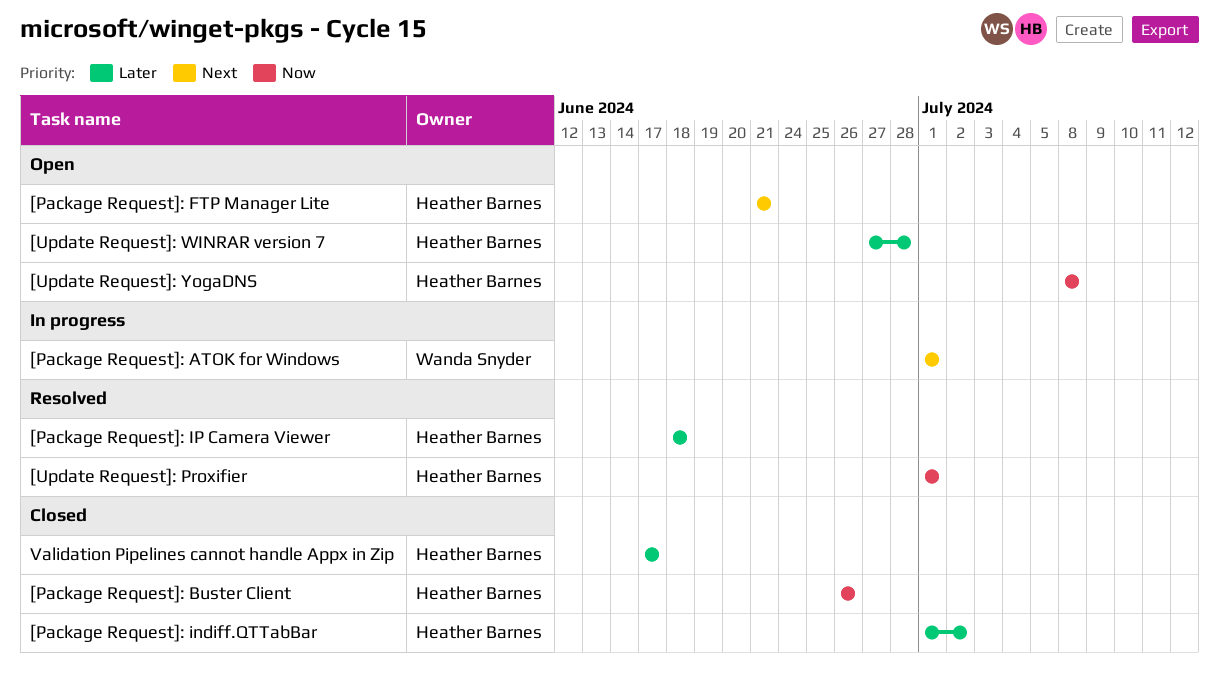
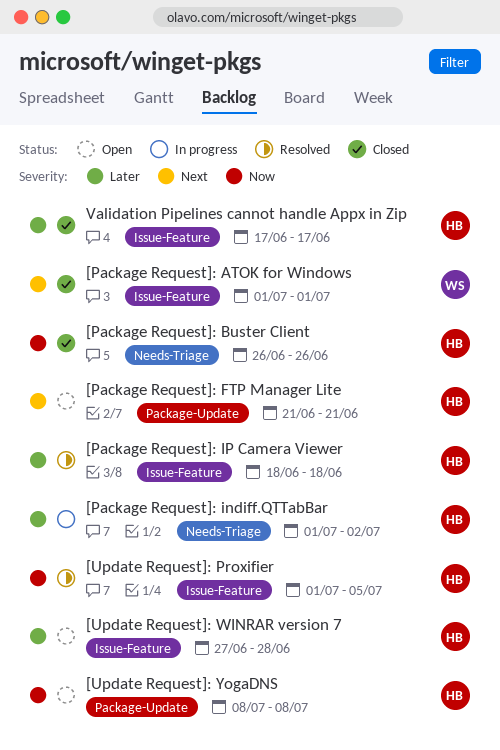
[Package Request]: ATOK for Windows, status: In progress -> Closed
[Package Request]: indiff.QTTabBar, status: Closed -> In progress
[Update Request]: Proxifier, due: Jul 1 -> Jul 5

